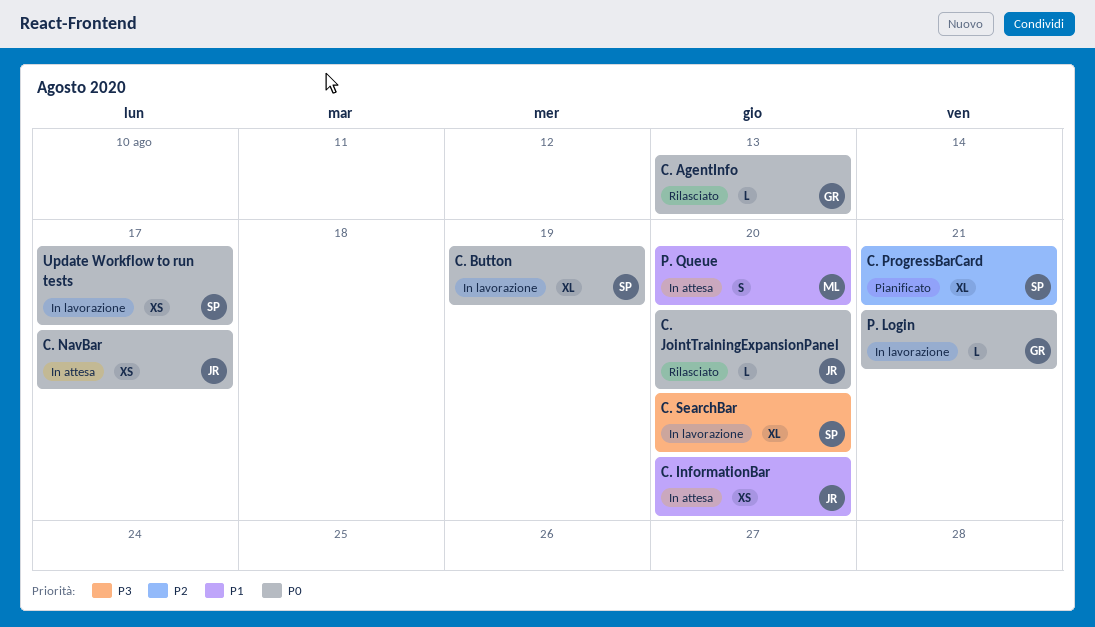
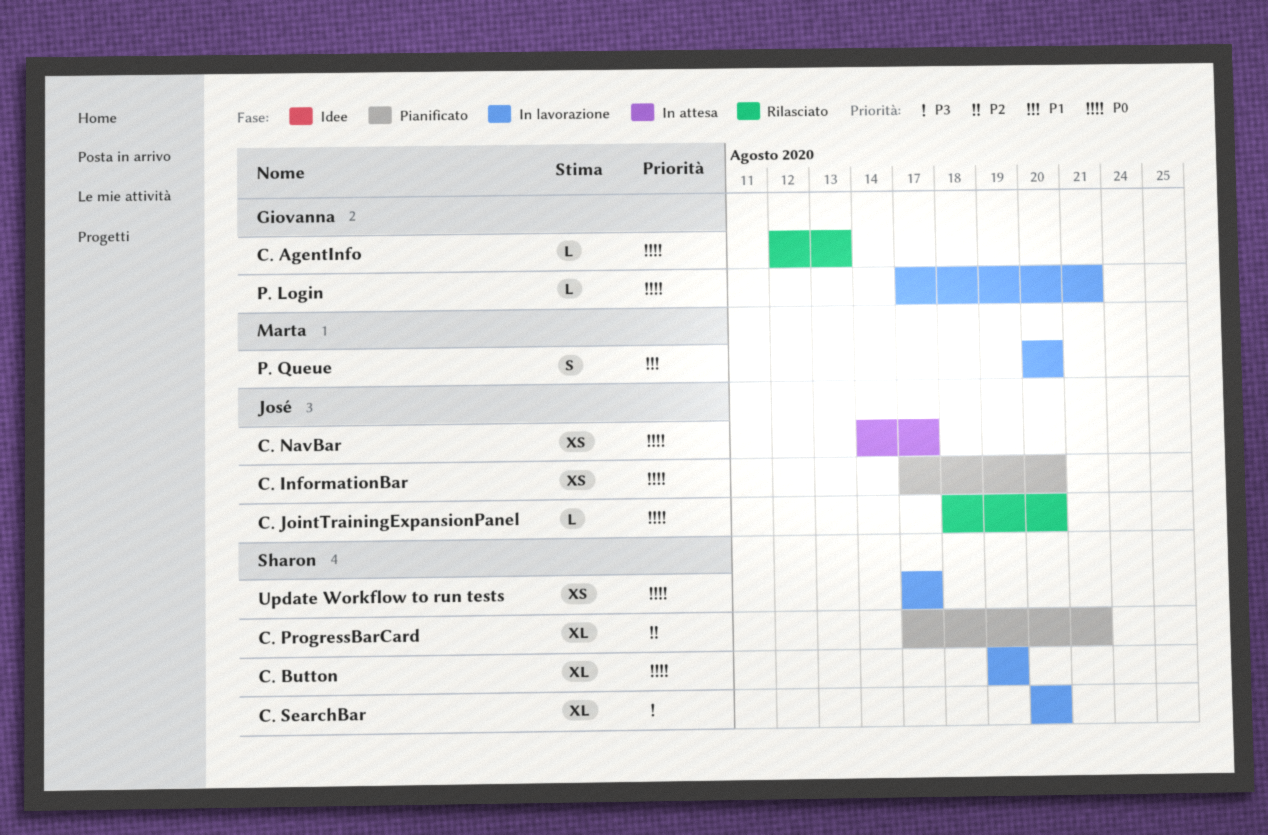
C. InformationBar, status: In attesa -> Pianificato
C. InformationBar, priority: P1 -> P0
P. Queue, status: In attesa -> In lavorazione

